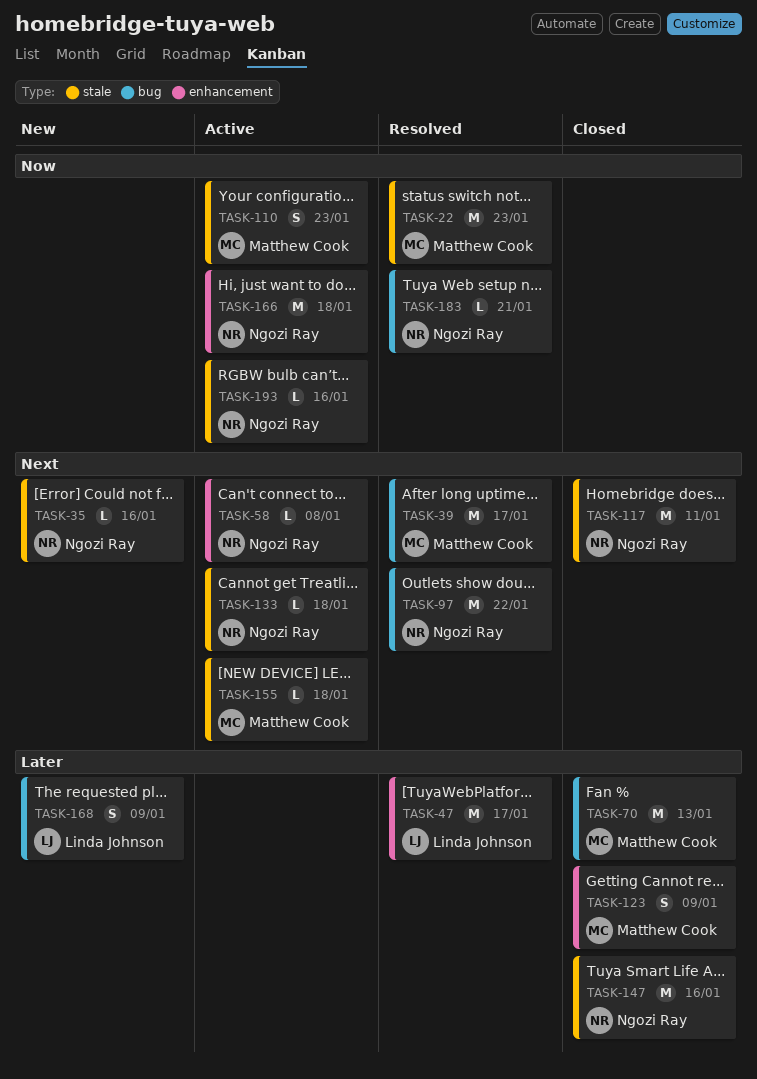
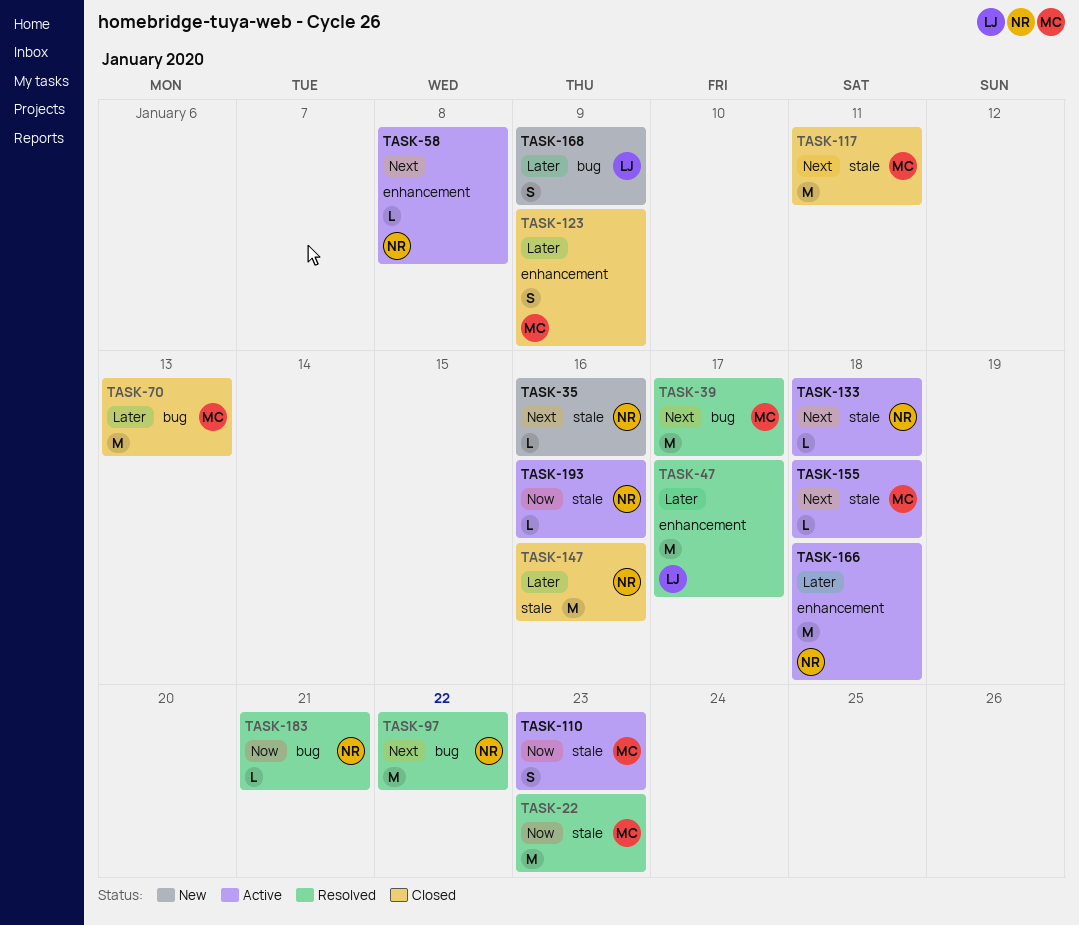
TASK-117, owner: Ngozi Ray -> Matthew Cook
TASK-166, priority: Now -> Later

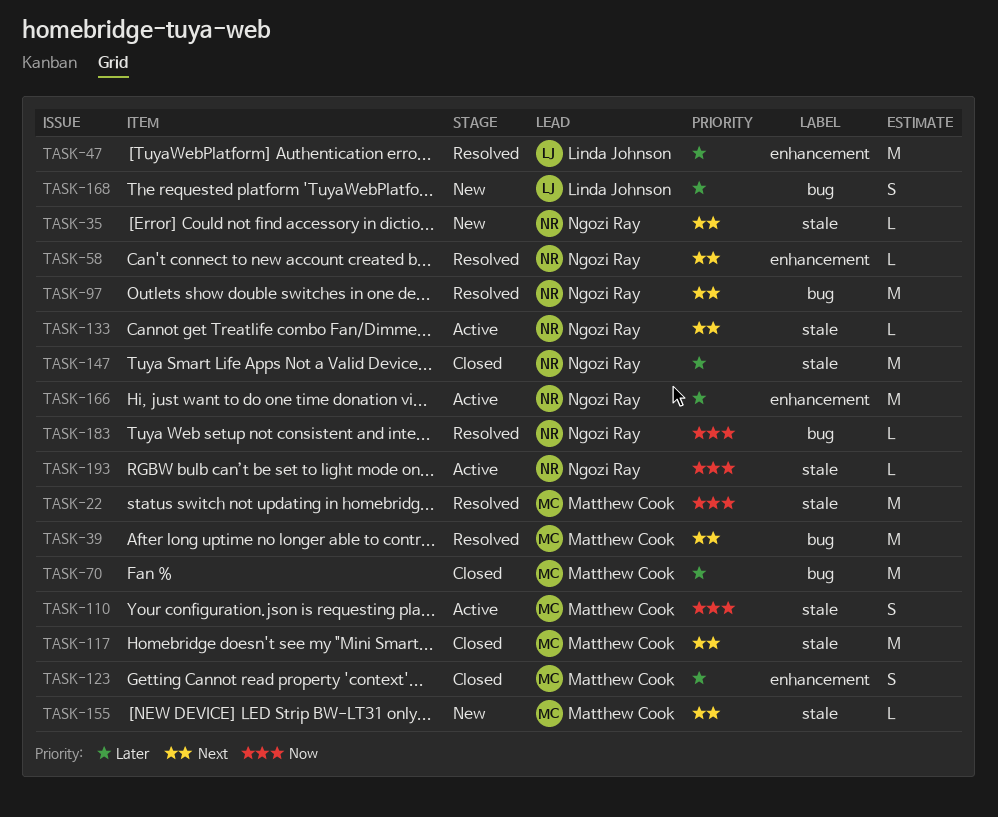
TASK-58, status: Active -> Resolved
TASK-155, status: Active -> New

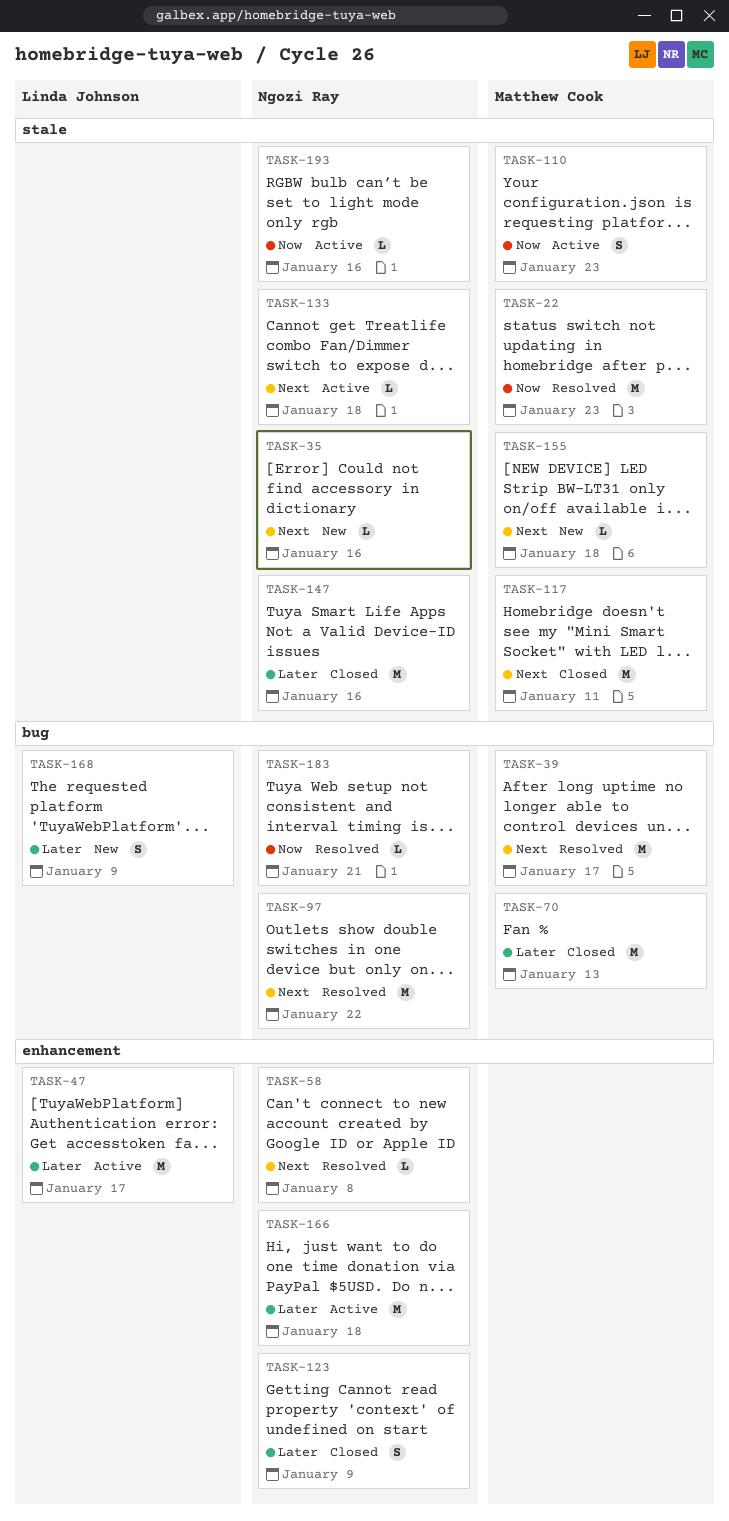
TASK-47, status: Resolved -> Active
TASK-123, owner: Matthew Cook -> Ngozi Ray

